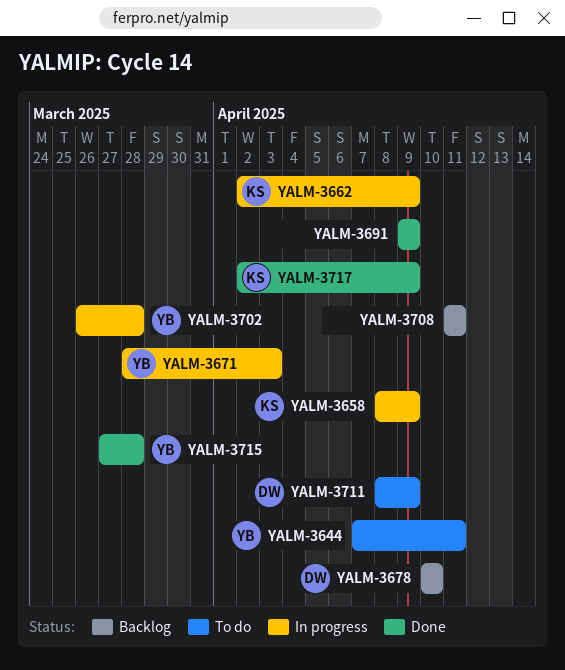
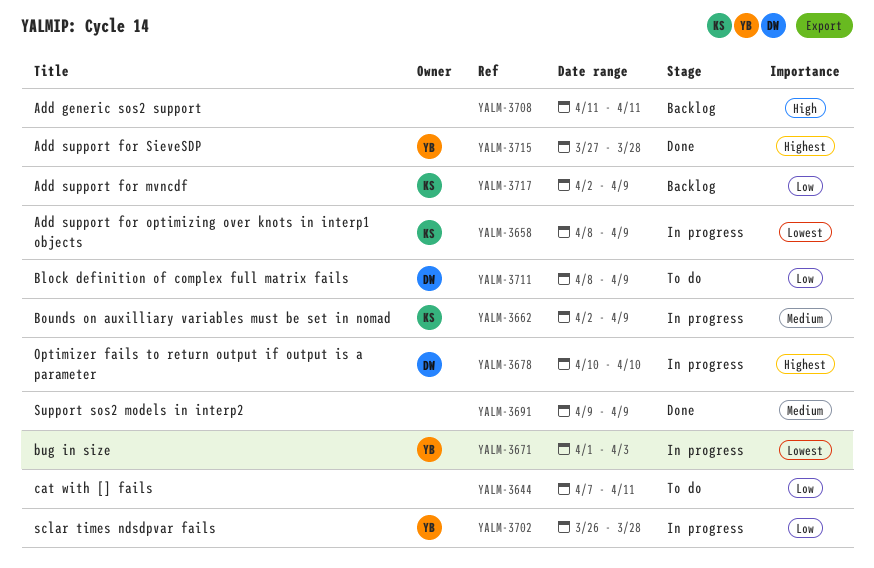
YALM-3644, owner: YB -> none
YALM-3671, start: Mar 28 -> Apr 1
YALM-3678, status: Backlog -> In progress
YALM-3717, status: Done -> Backlog

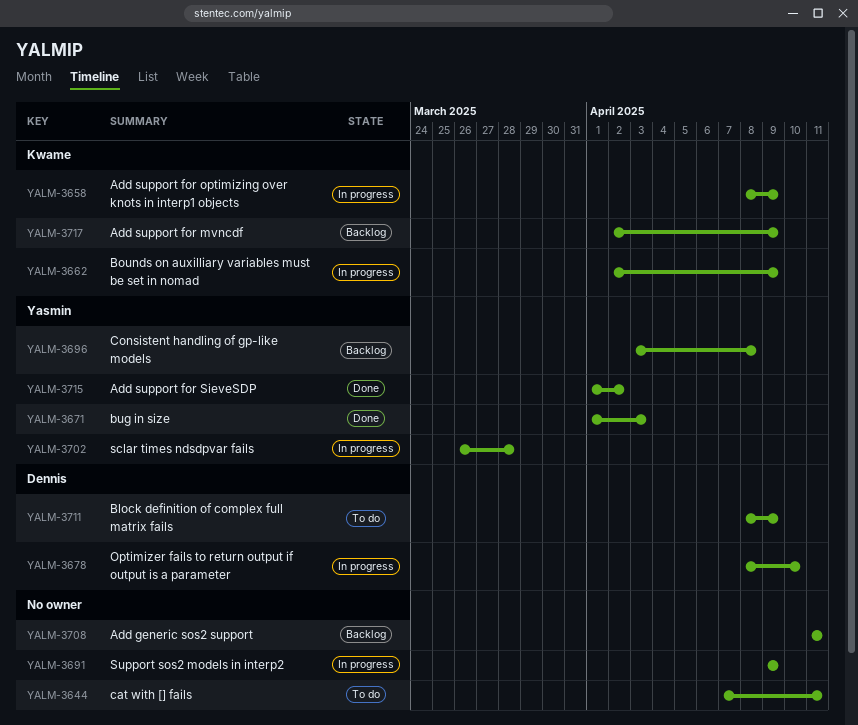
YALM-3671, status: In progress -> Done
YALM-3678, start: Apr 10 -> Apr 8
YALM-3691, status: Done -> In progress
YALM-3696: none -> present
YALM-3715, start: Mar 27 -> Apr 1
YALM-3715, due: Mar 28 -> Apr 2

